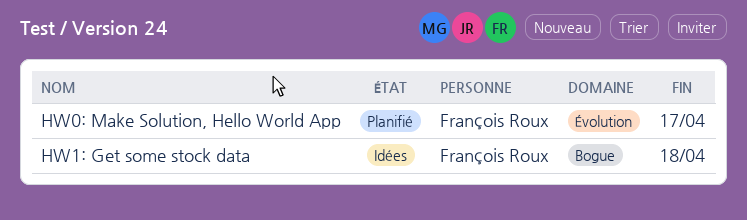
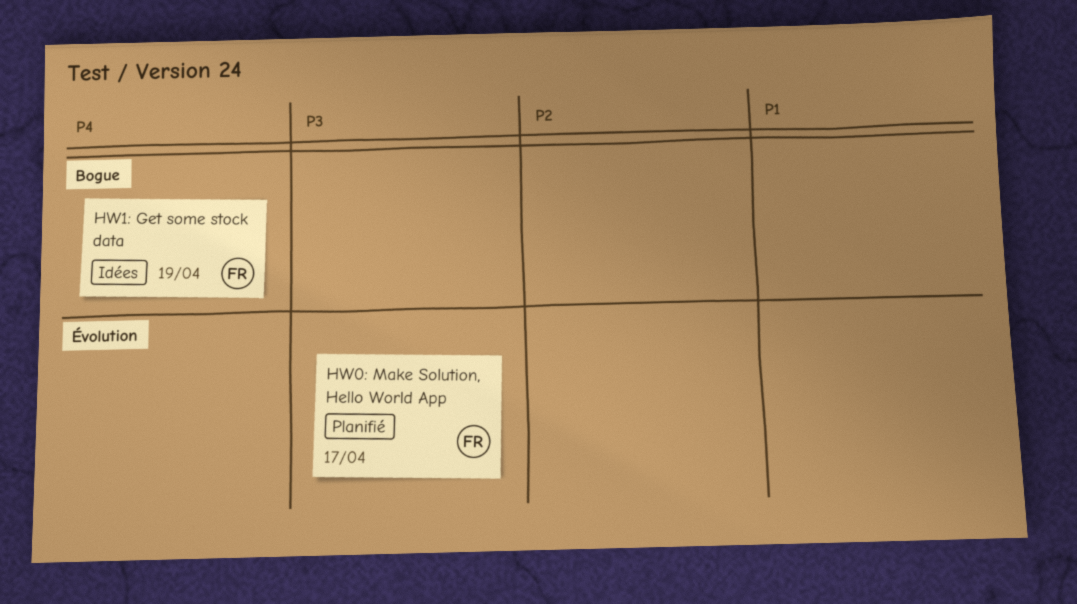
HW1: Get some stock data, due: Apr 18 -> Apr 19

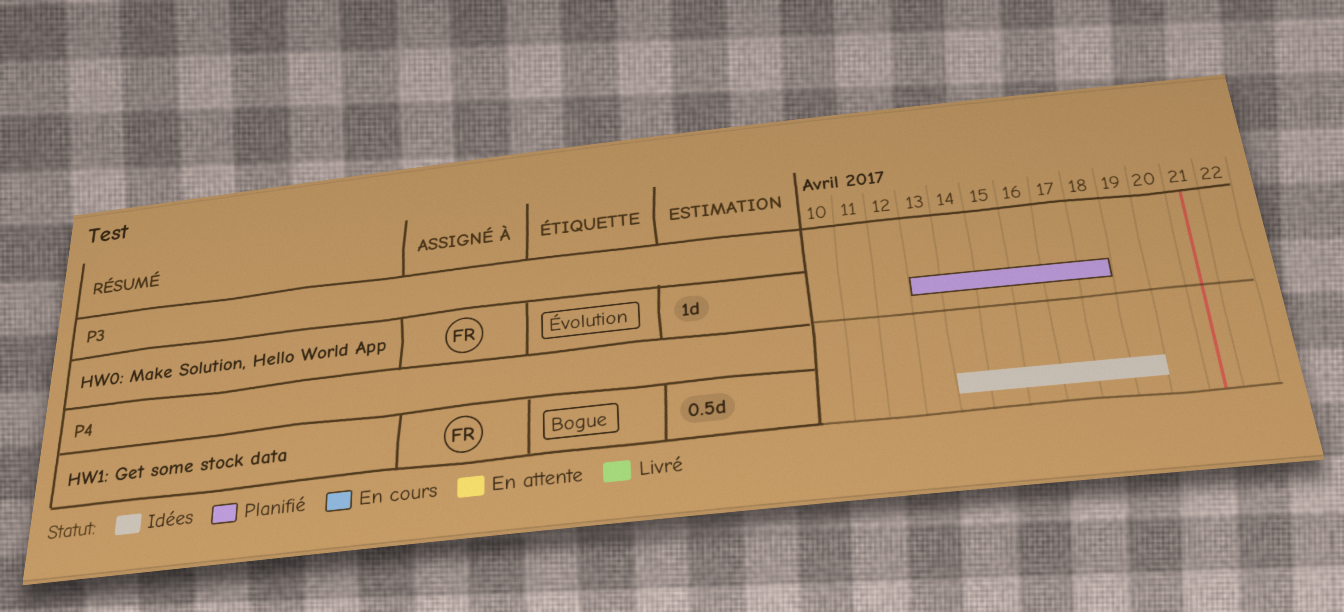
HW0: Make Solution, Hello World App, due: Apr 17 -> Apr 18

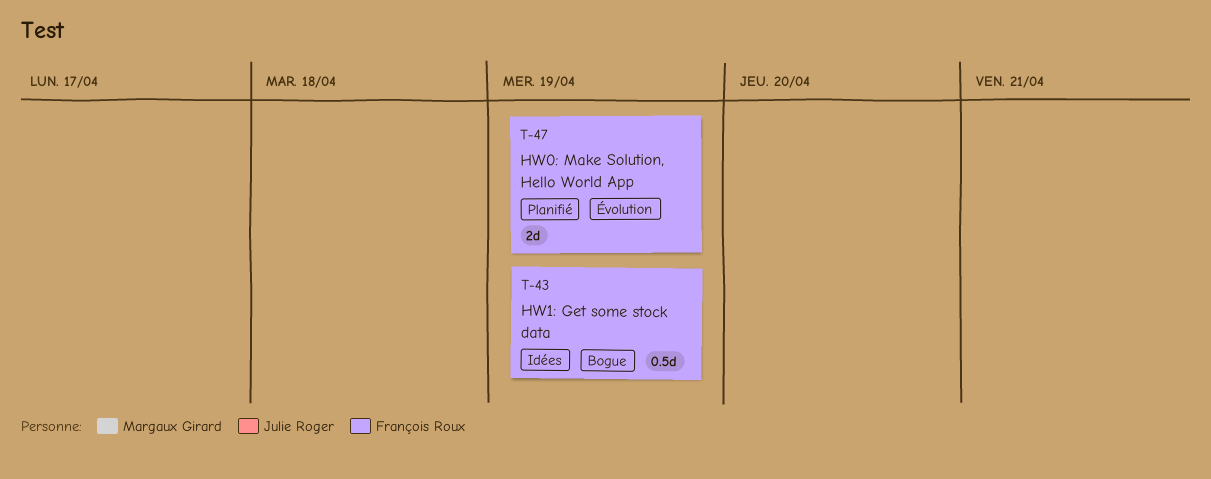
HW0: Make Solution, Hello World App, estimate: 1d -> 2d
HW0: Make Solution, Hello World App, due: Apr 18 -> Apr 19

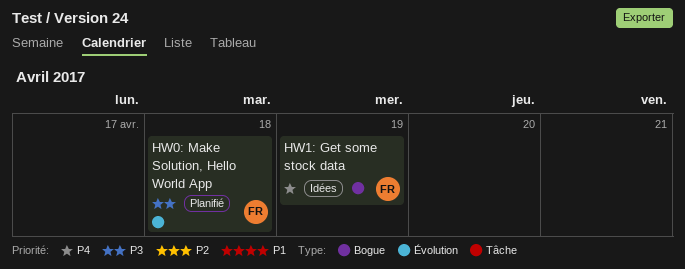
HW0: Make Solution, Hello World App, due: Apr 19 -> Apr 18

